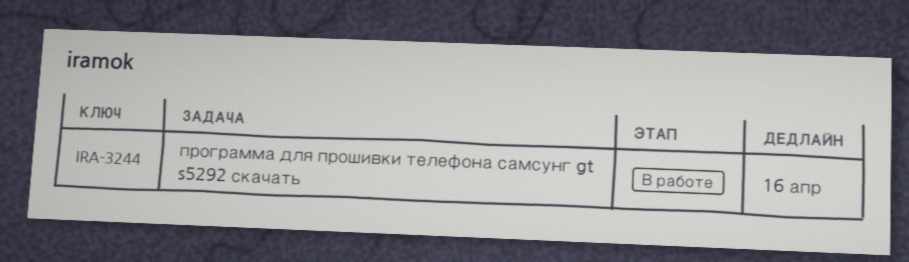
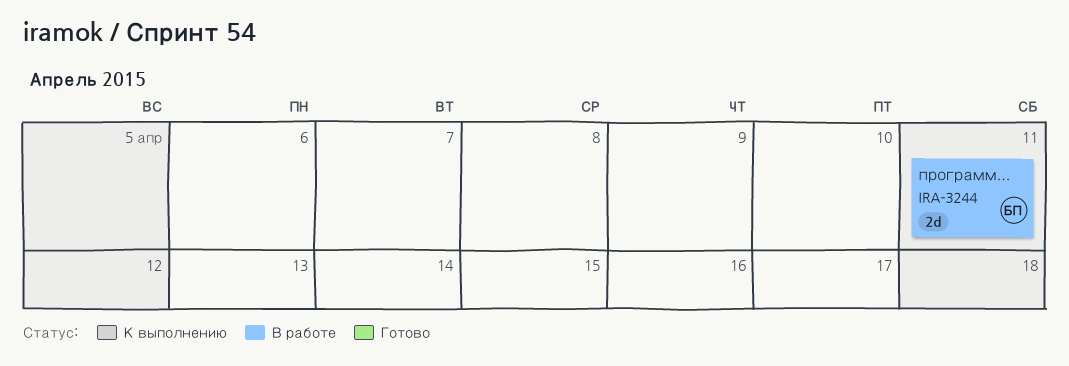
IRA-3244, due: Apr 16 -> Apr 11

